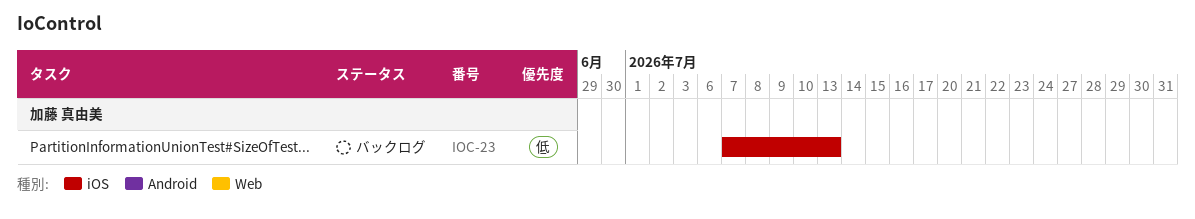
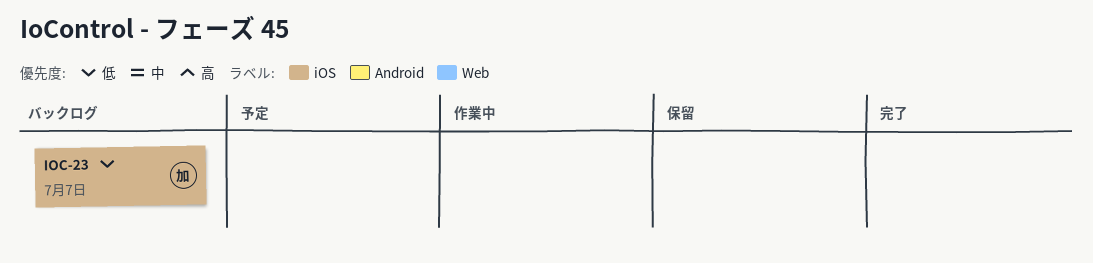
IOC-23, due: Jul 13 -> Jul 7

